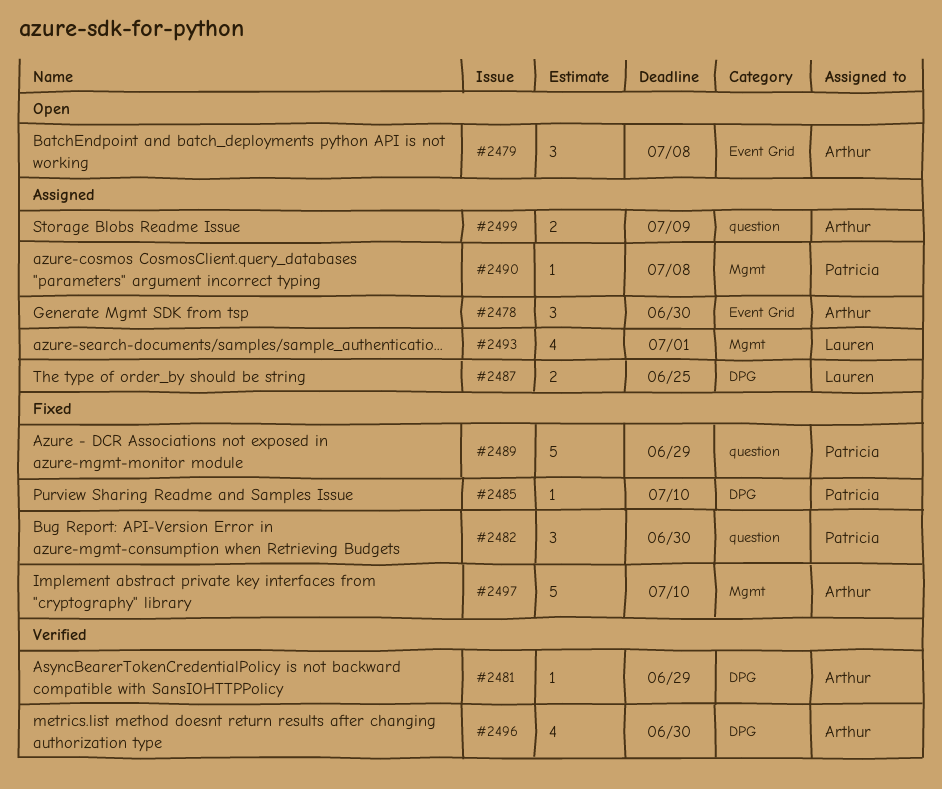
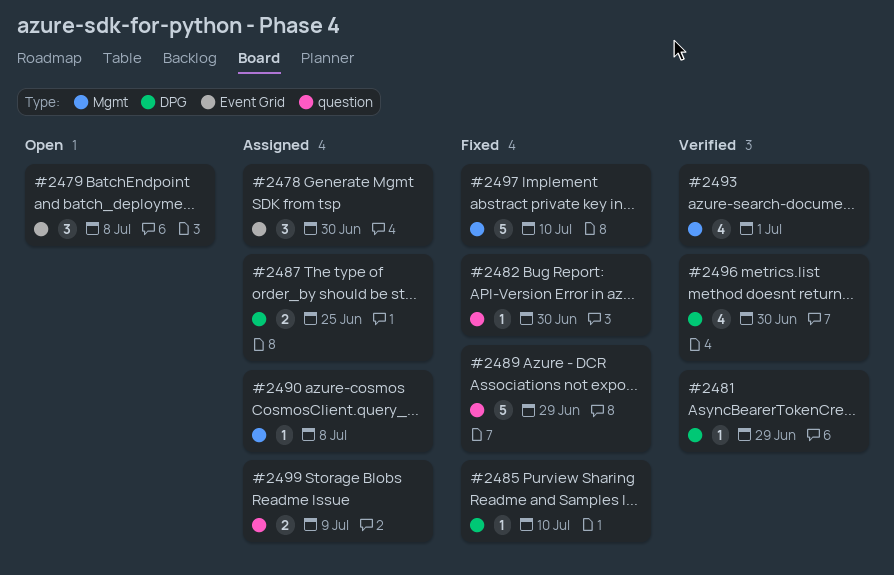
#2482, estimate: 3 -> 1
#2493, status: Assigned -> Verified

